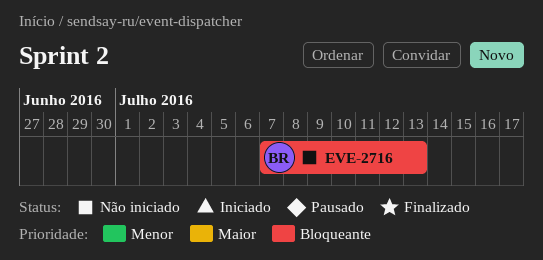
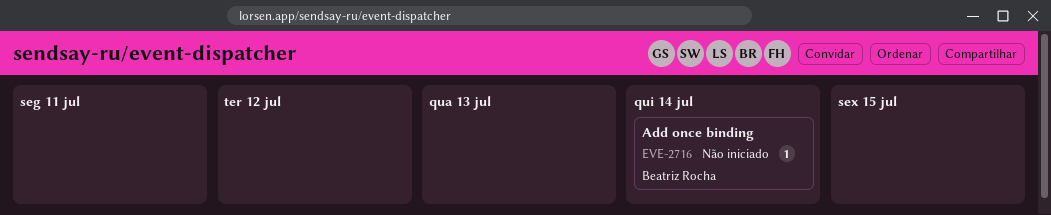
EVE-2716, due: Jul 13 -> Jul 14

